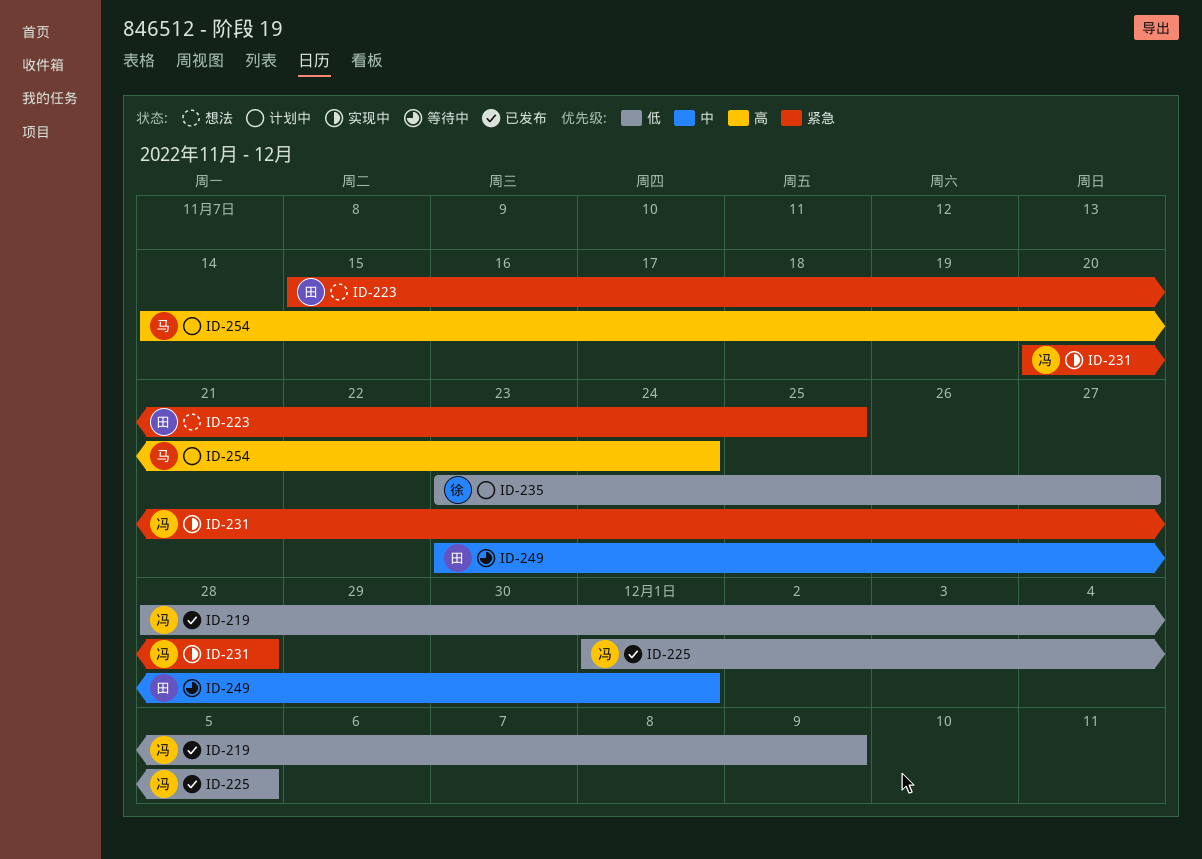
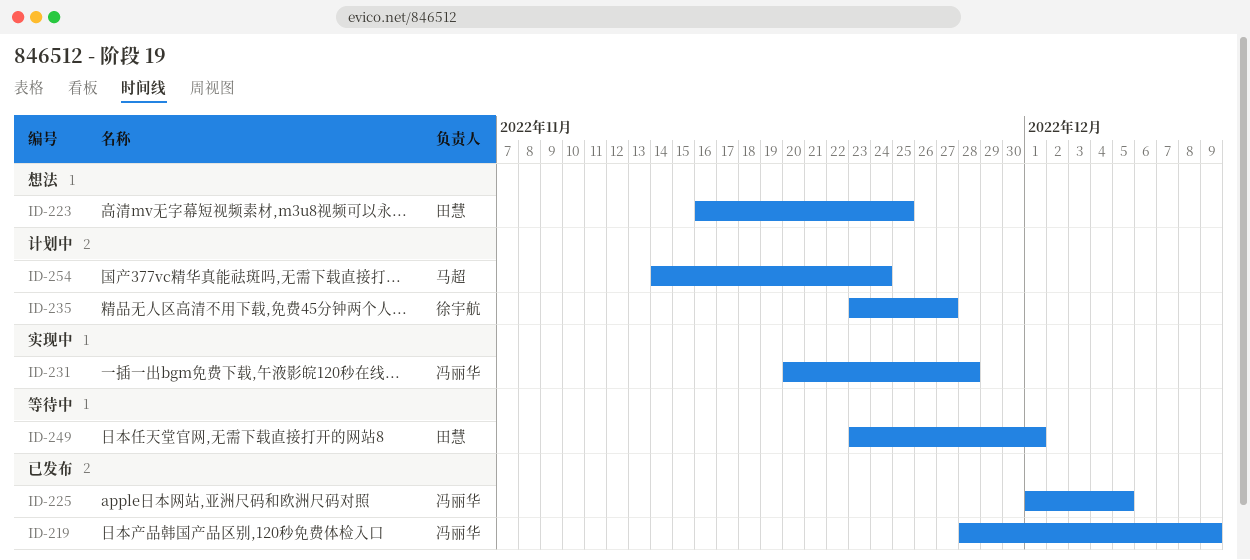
ID-223, start: Nov 15 -> Nov 16

